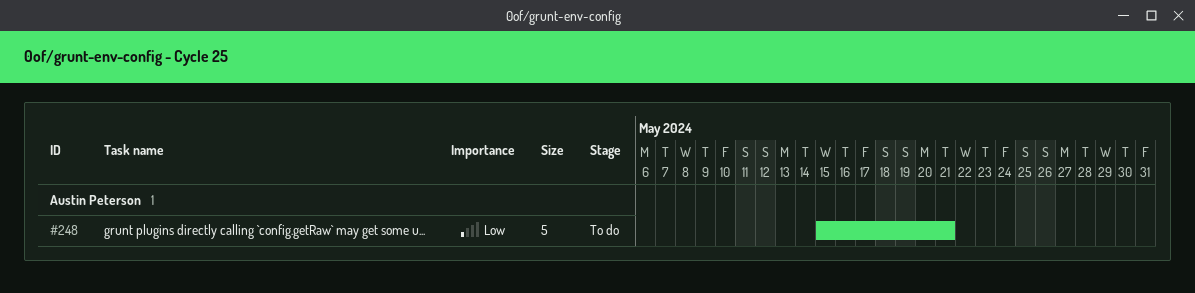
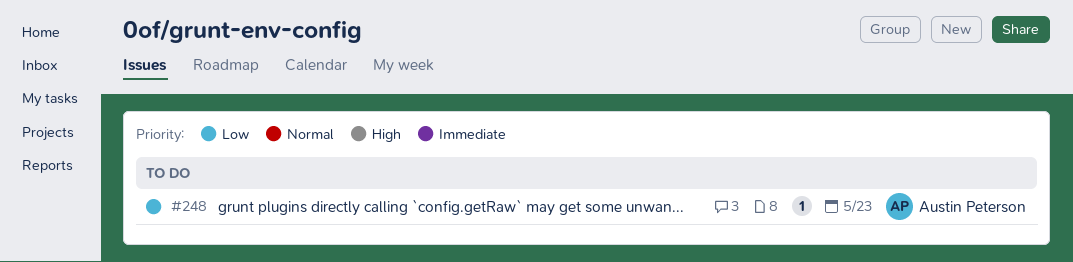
#248, estimate: 5 -> 1
#248, due: May 21 -> May 23

